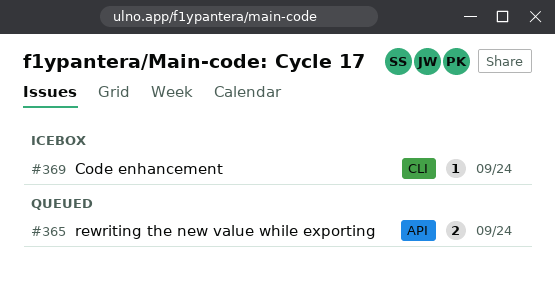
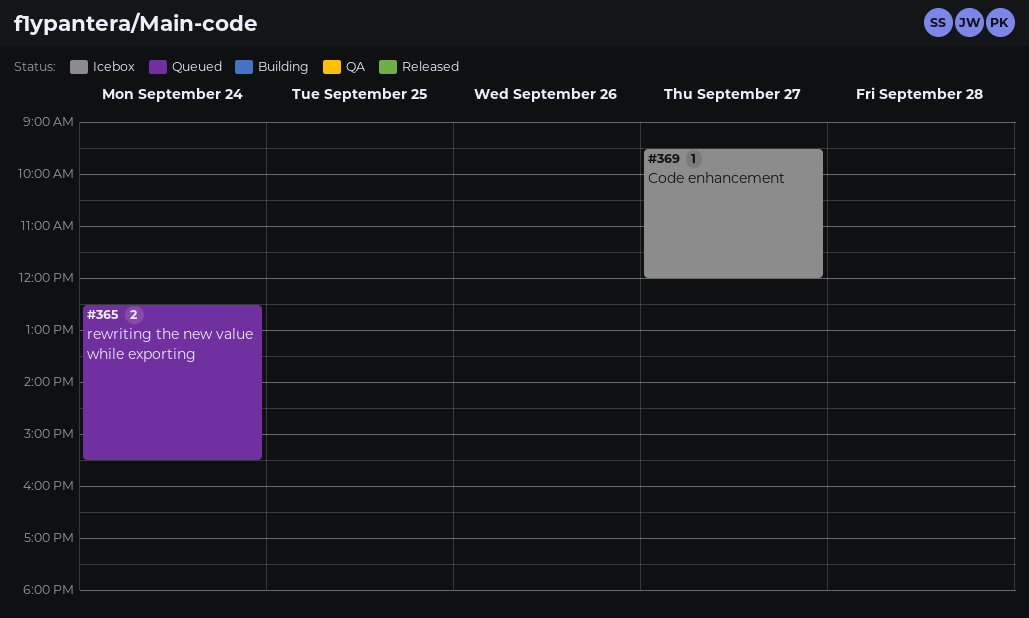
#369, day: Sep 24 -> Sep 27

